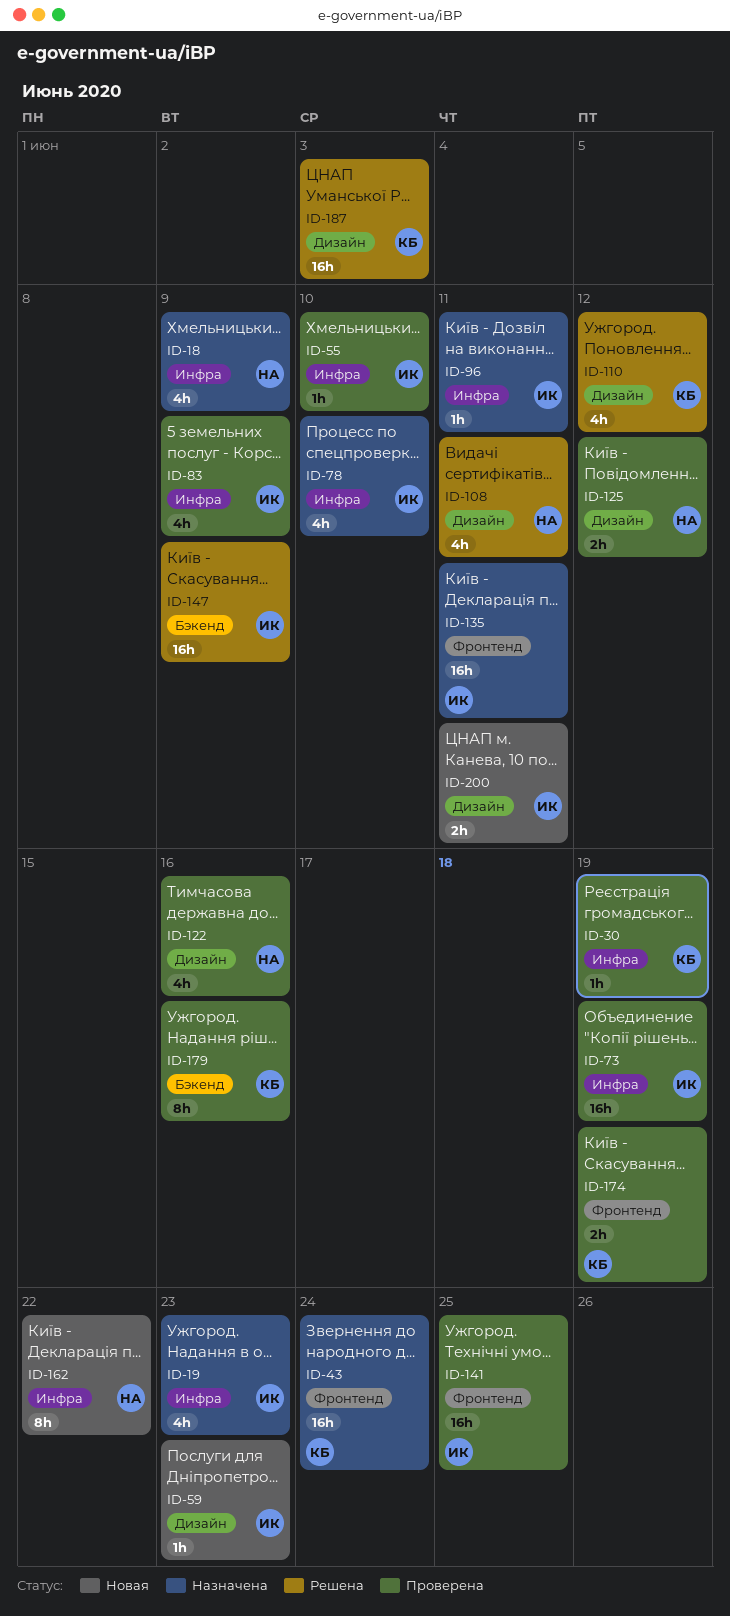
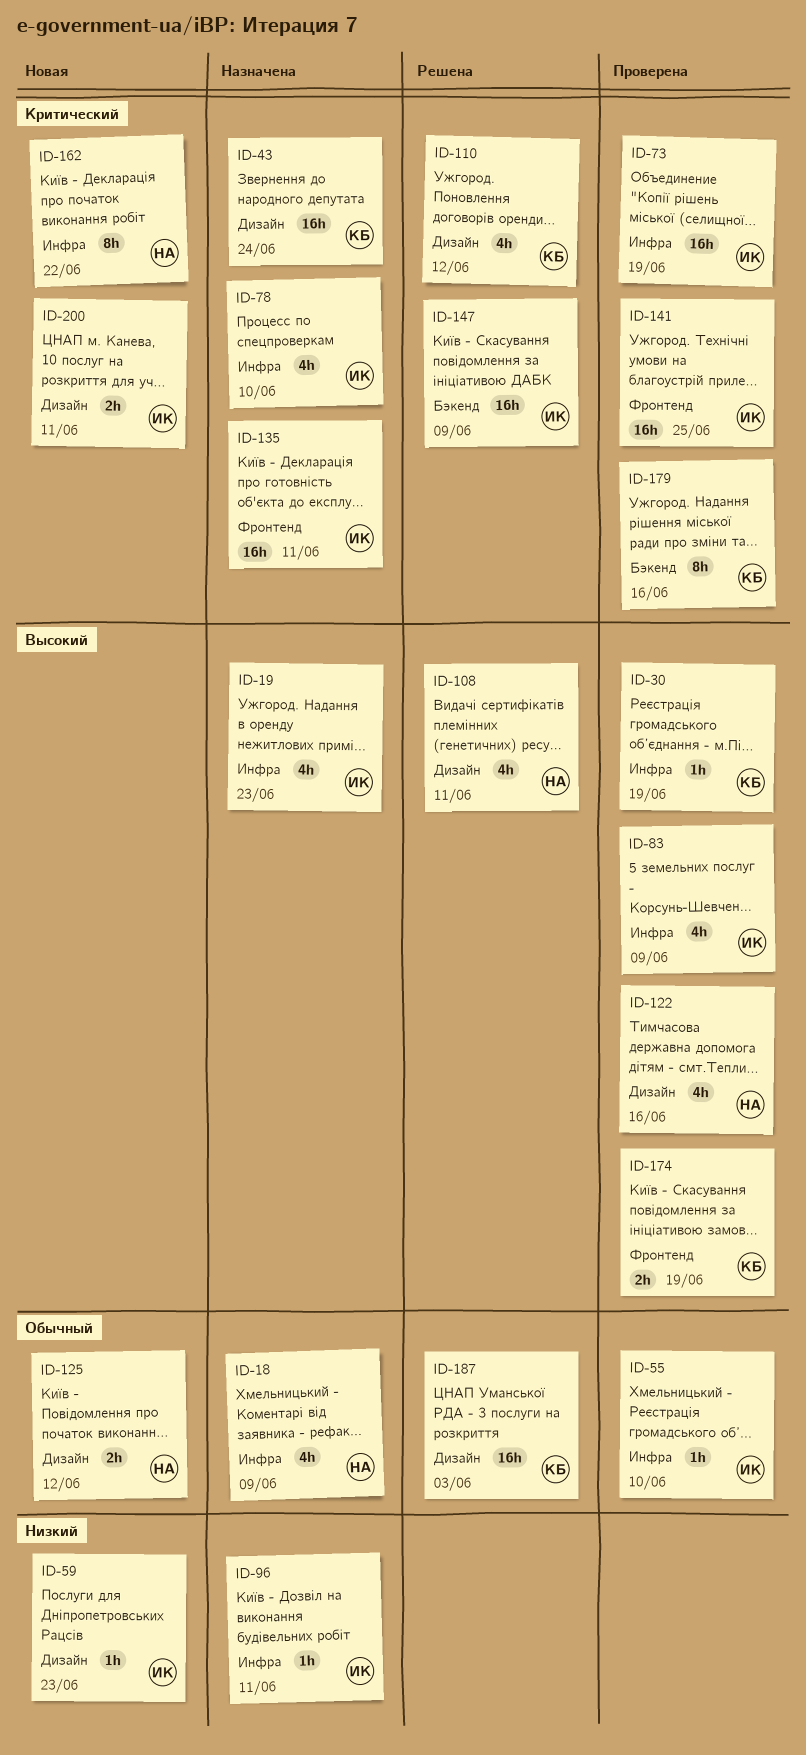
ID-43, label: Фронтенд -> Дизайн
ID-125, status: Проверена -> Новая

